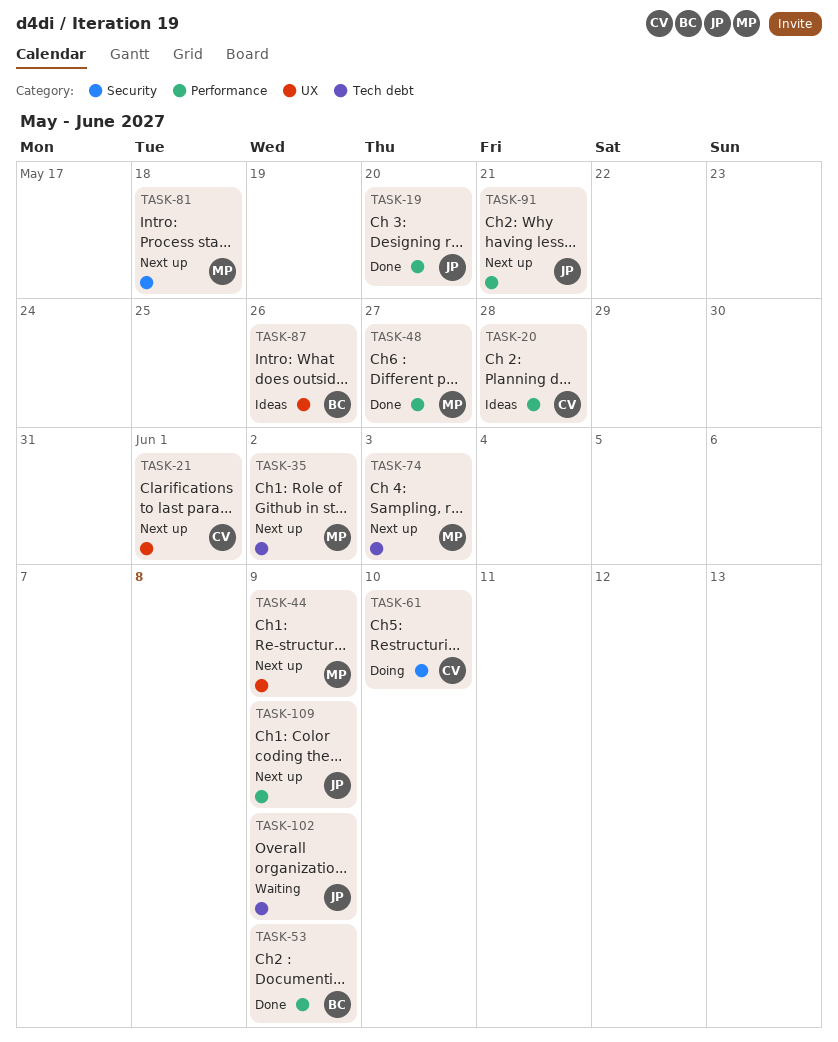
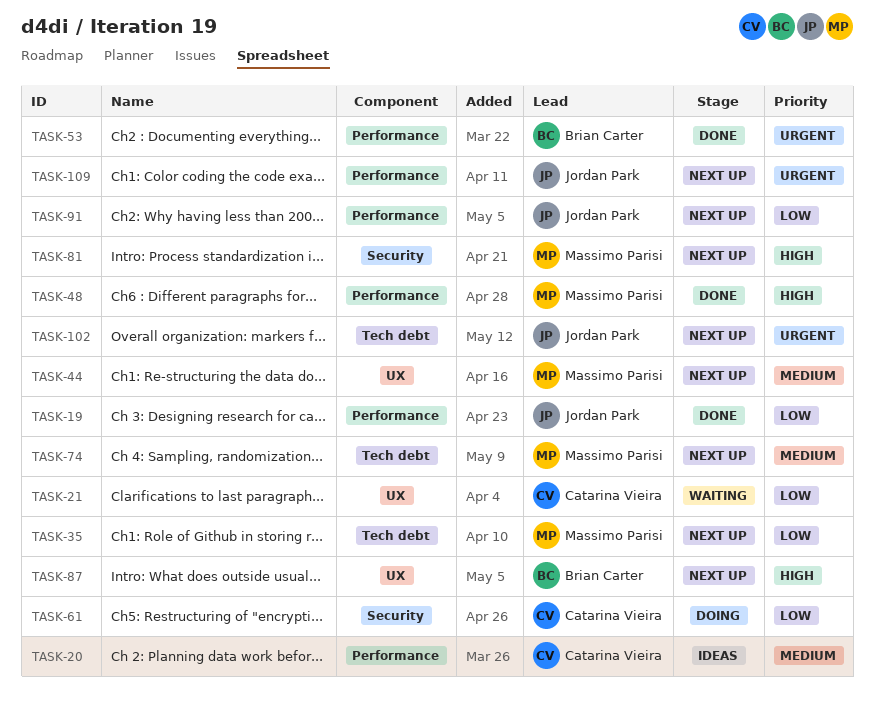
TASK-21, status: Next up -> Waiting
TASK-87, status: Ideas -> Next up
TASK-102, status: Waiting -> Next up

